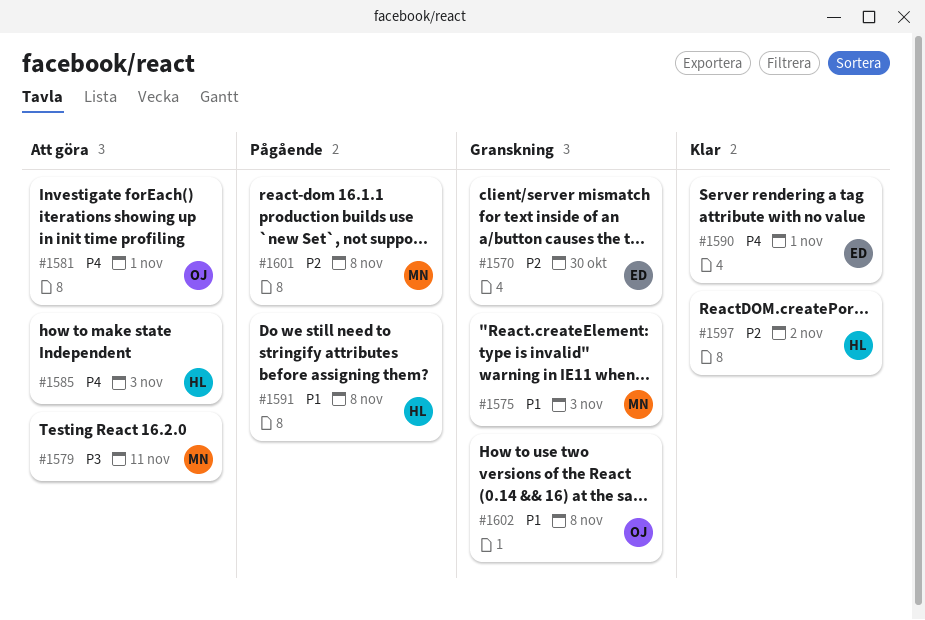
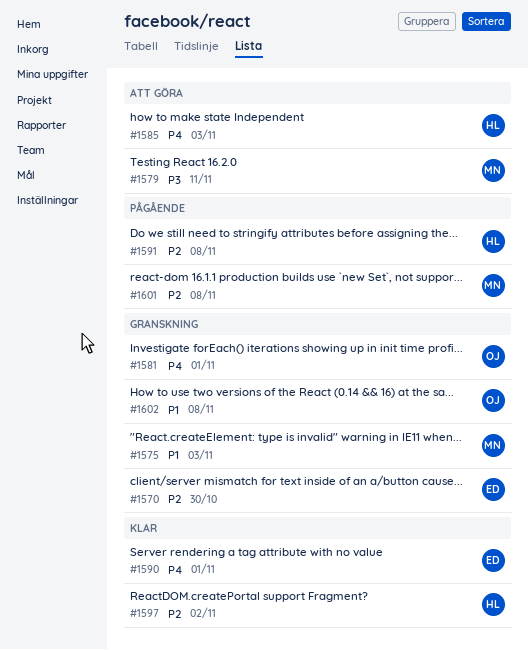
#1581, status: Att göra -> Granskning
#1591, priority: P1 -> P2

